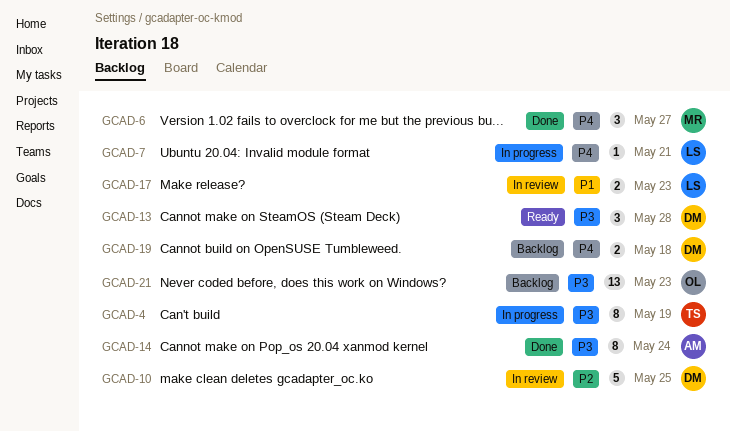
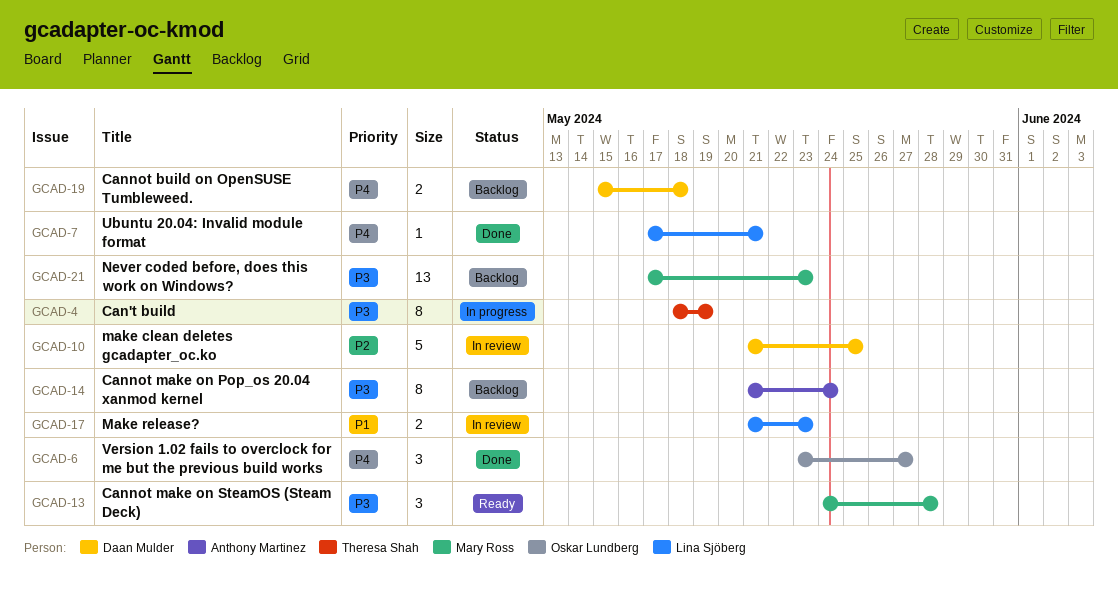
GCAD-6, owner: Mary Ross -> Oskar Lundberg
GCAD-7, status: In progress -> Done
GCAD-13, owner: Daan Mulder -> Mary Ross
GCAD-14, status: Done -> Backlog
GCAD-21, owner: Oskar Lundberg -> Mary Ross

